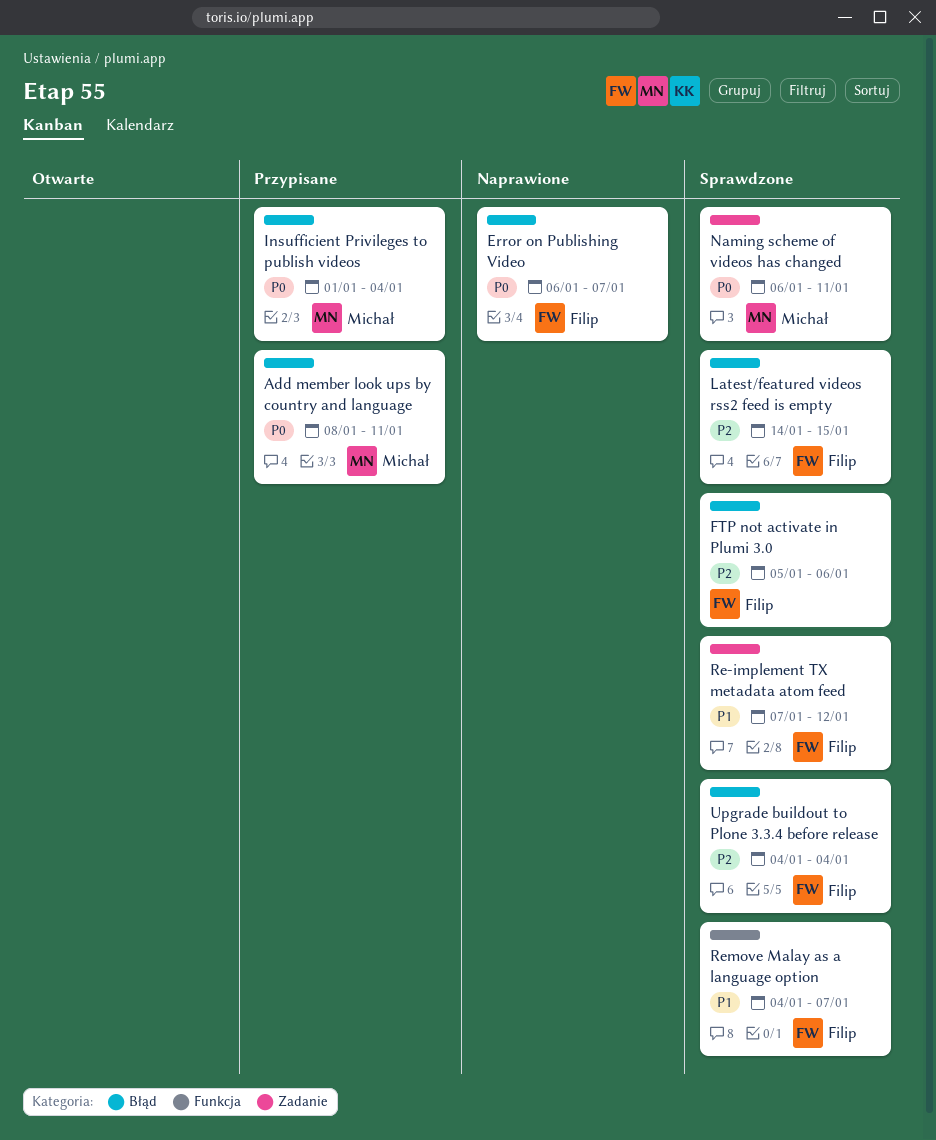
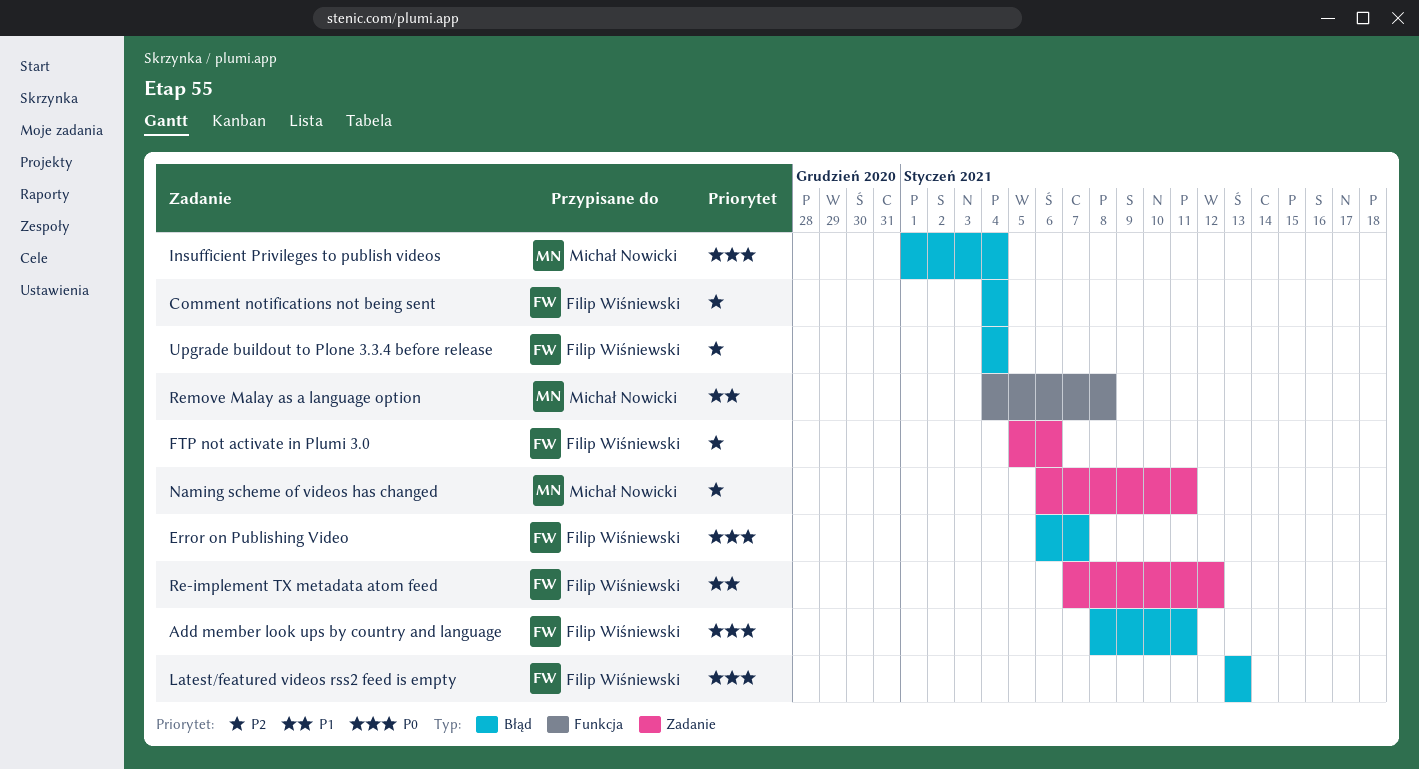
Add member look ups by country and language, owner: Michał Nowicki -> Filip Wiśniewski
Comment notifications not being sent: none -> present
FTP not activate in Plumi 3.0, label: Błąd -> Zadanie
Latest/featured videos rss2 feed is empty, priority: P2 -> P0
Latest/featured videos rss2 feed is empty, start: Jan 14 -> Jan 13
Latest/featured videos rss2 feed is empty, due: Jan 15 -> Jan 13
Naming scheme of videos has changed, priority: P0 -> P2
Remove Malay as a language option, owner: Filip Wiśniewski -> Michał Nowicki
Remove Malay as a language option, due: Jan 7 -> Jan 8

